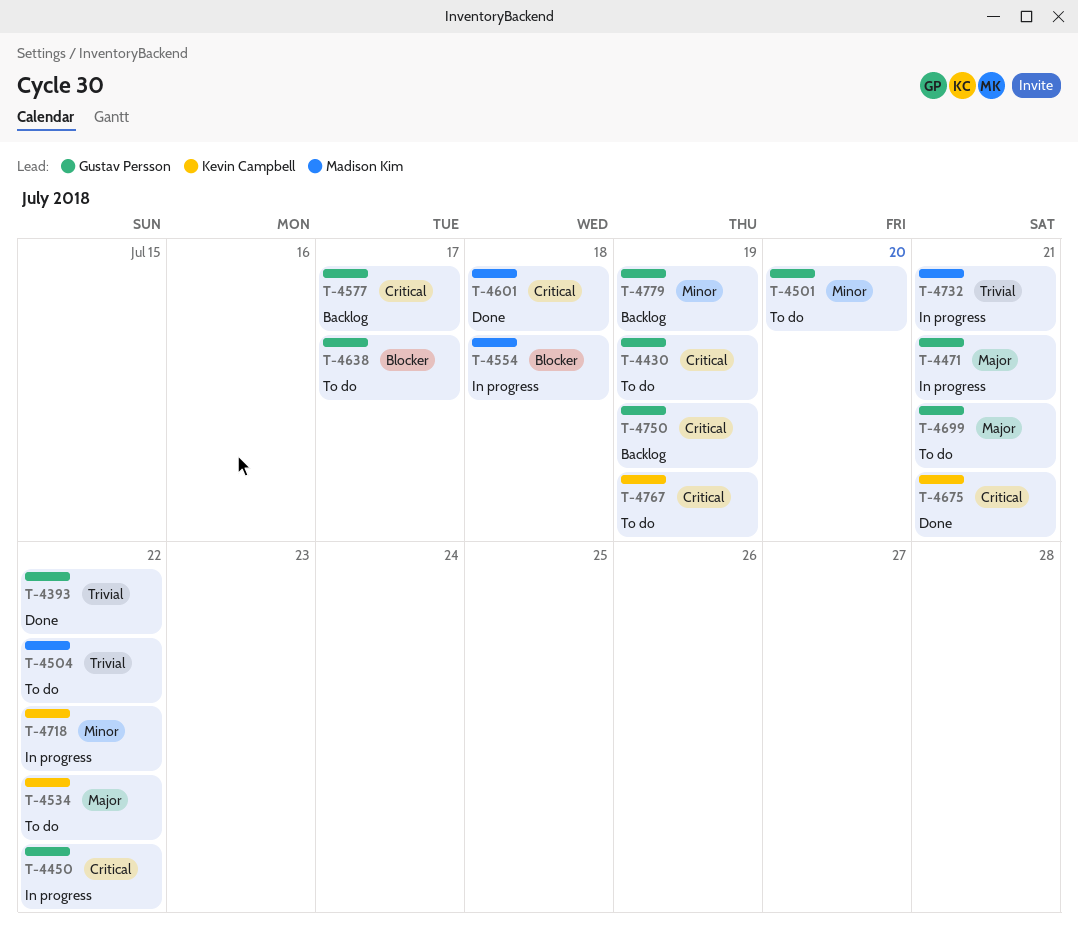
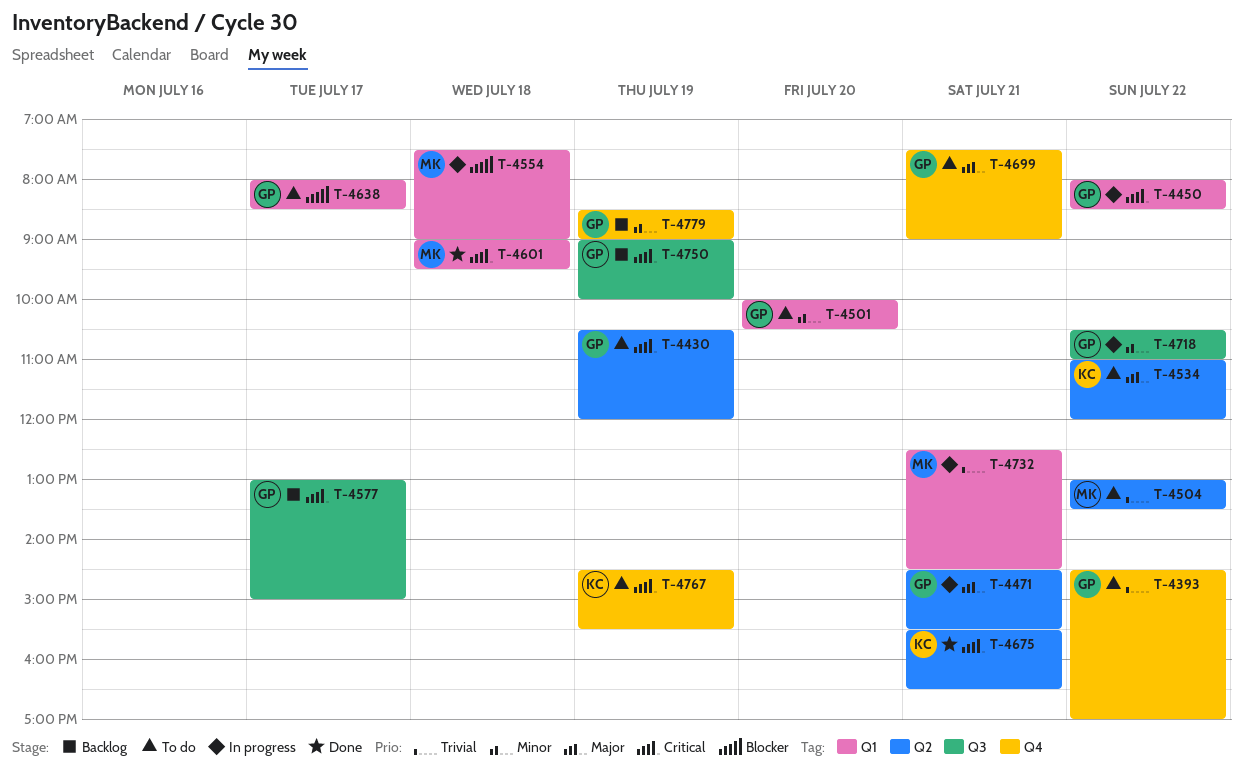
T-4393, status: Done -> To do
T-4718, owner: Kevin Campbell -> Gustav Persson

